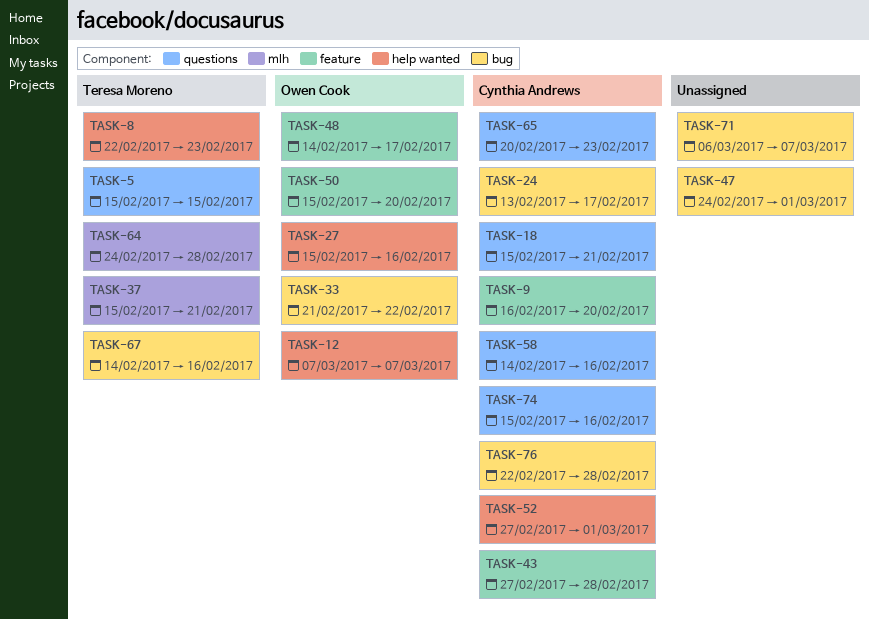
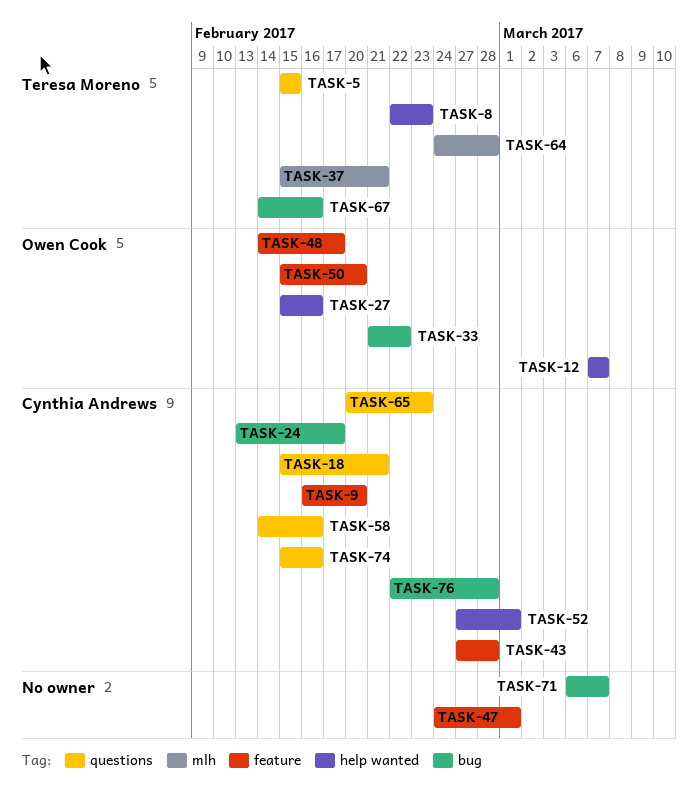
TASK-47, label: bug -> feature

